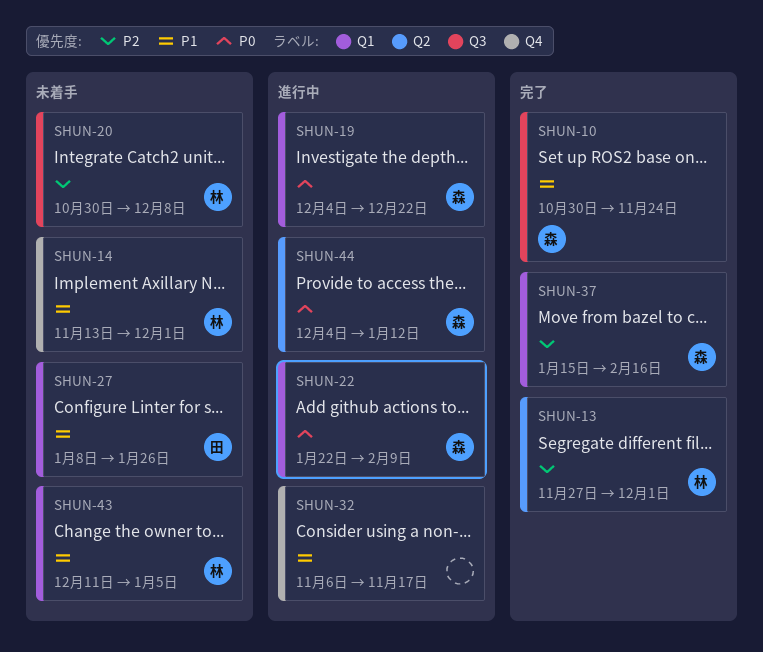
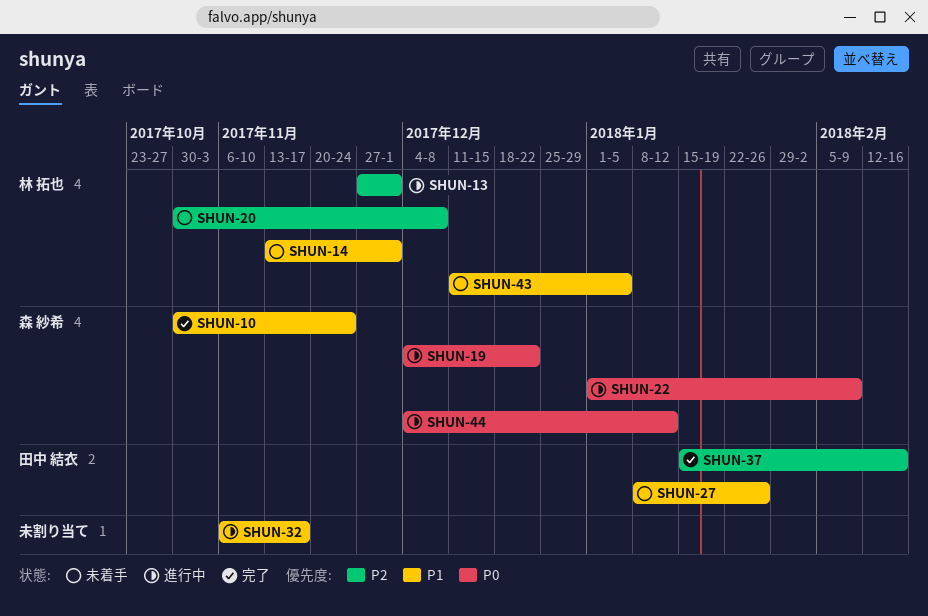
SHUN-13, status: 完了 -> 進行中
SHUN-22, start: Jan 22 -> Jan 1
SHUN-37, owner: 森 紗希 -> 田中 結衣

